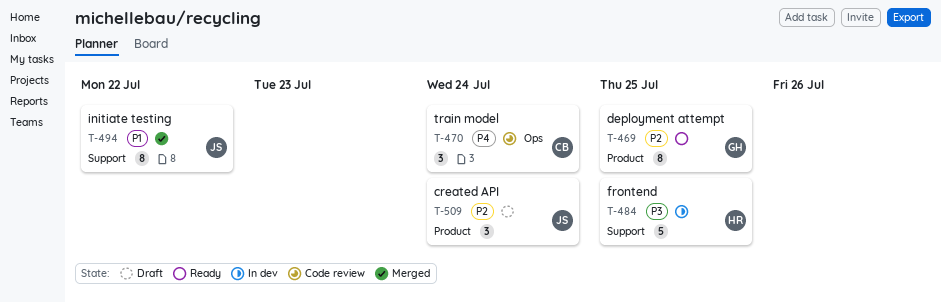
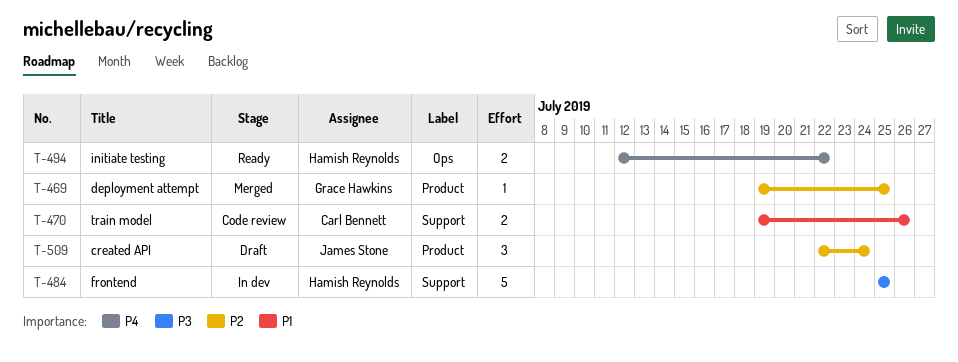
T-469, status: Ready -> Merged
T-469, estimate: 8 -> 1
T-470, priority: P4 -> P1
T-470, label: Ops -> Support
T-470, estimate: 3 -> 2
T-470, due: Jul 24 -> Jul 26
T-494, status: Merged -> Ready
T-494, owner: James Stone -> Hamish Reynolds
T-494, priority: P1 -> P4
T-494, label: Support -> Ops
T-494, estimate: 8 -> 2

